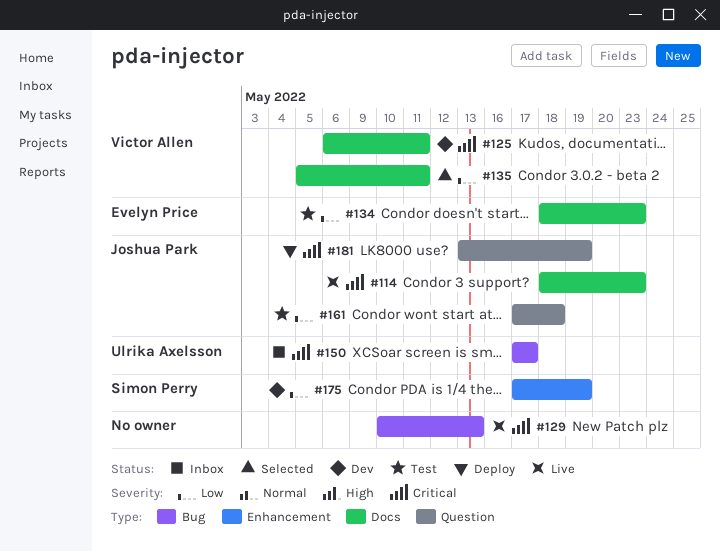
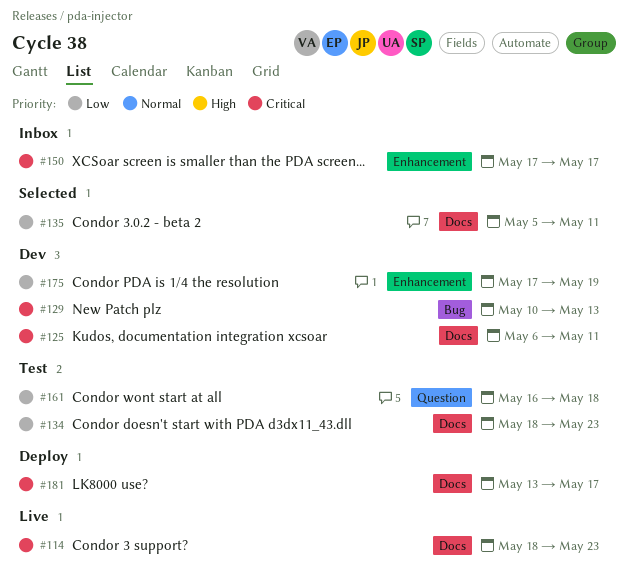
#129, status: Live -> Dev
#150, label: Bug -> Enhancement
#161, start: May 17 -> May 16
#181, label: Question -> Docs
#181, due: May 19 -> May 17

